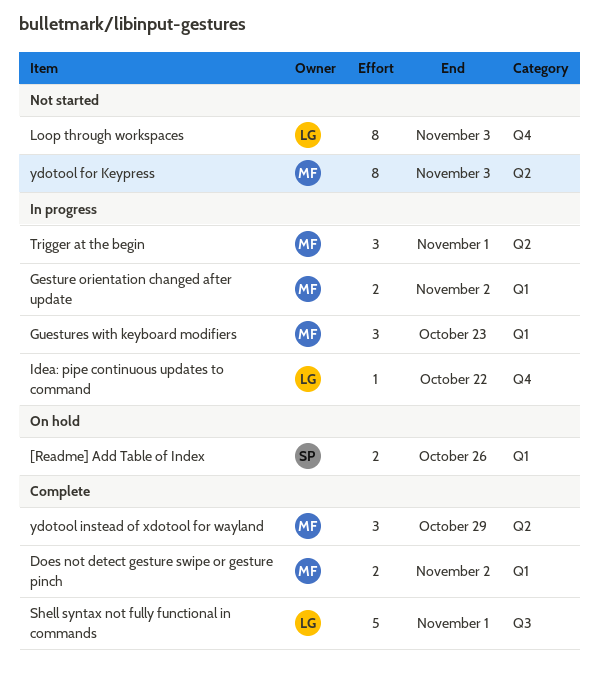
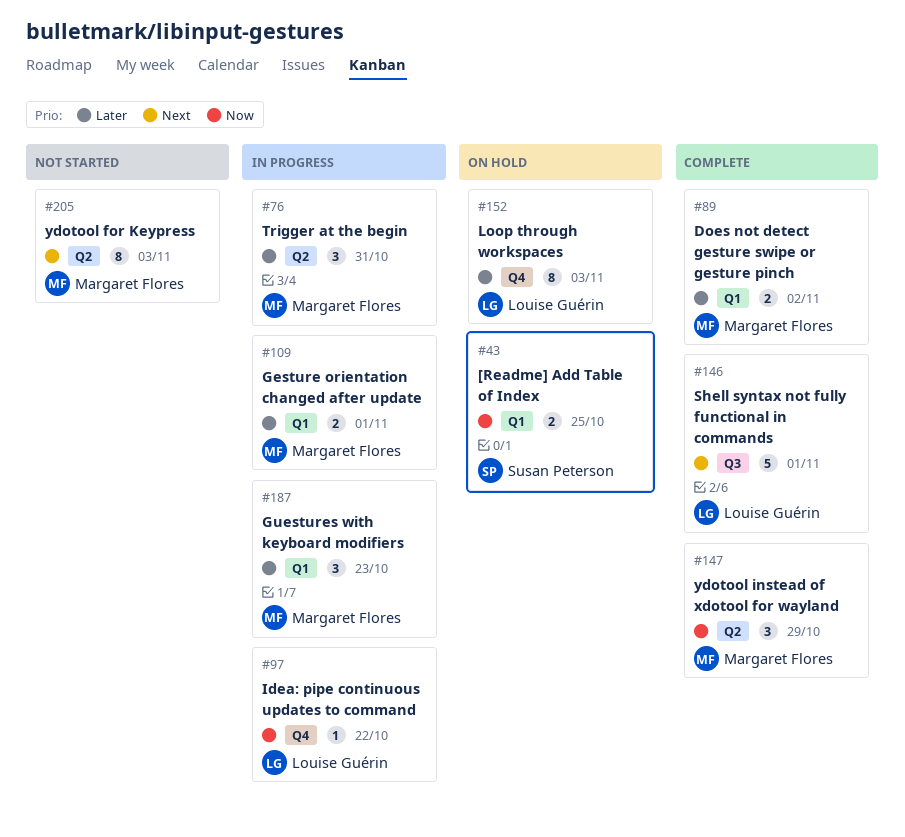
[Readme] Add Table of Index, due: Oct 26 -> Oct 25
Gesture orientation changed after update, due: Nov 2 -> Nov 1
Loop through workspaces, status: Not started -> On hold
Trigger at the begin, due: Nov 1 -> Oct 31

